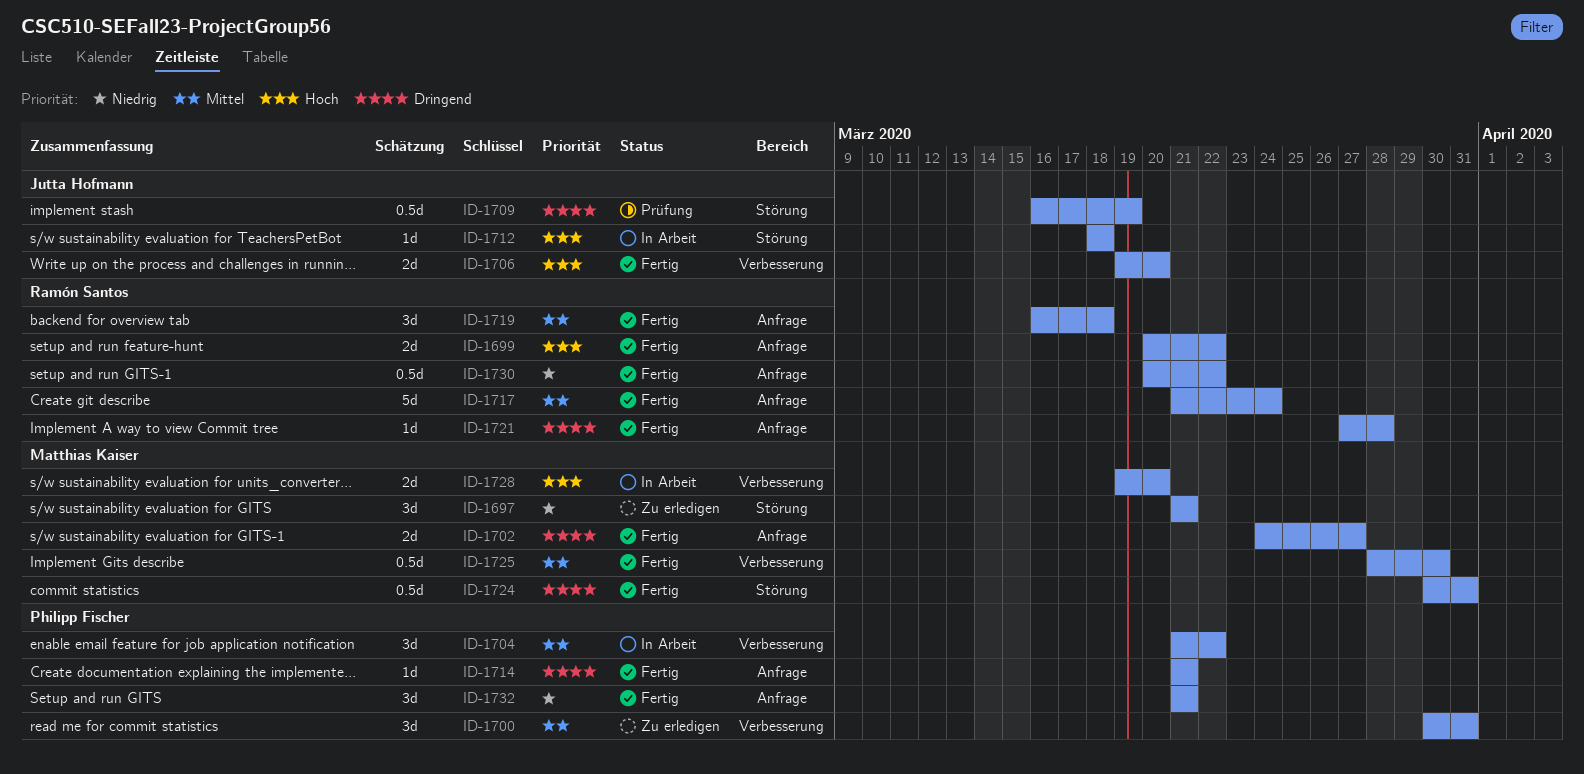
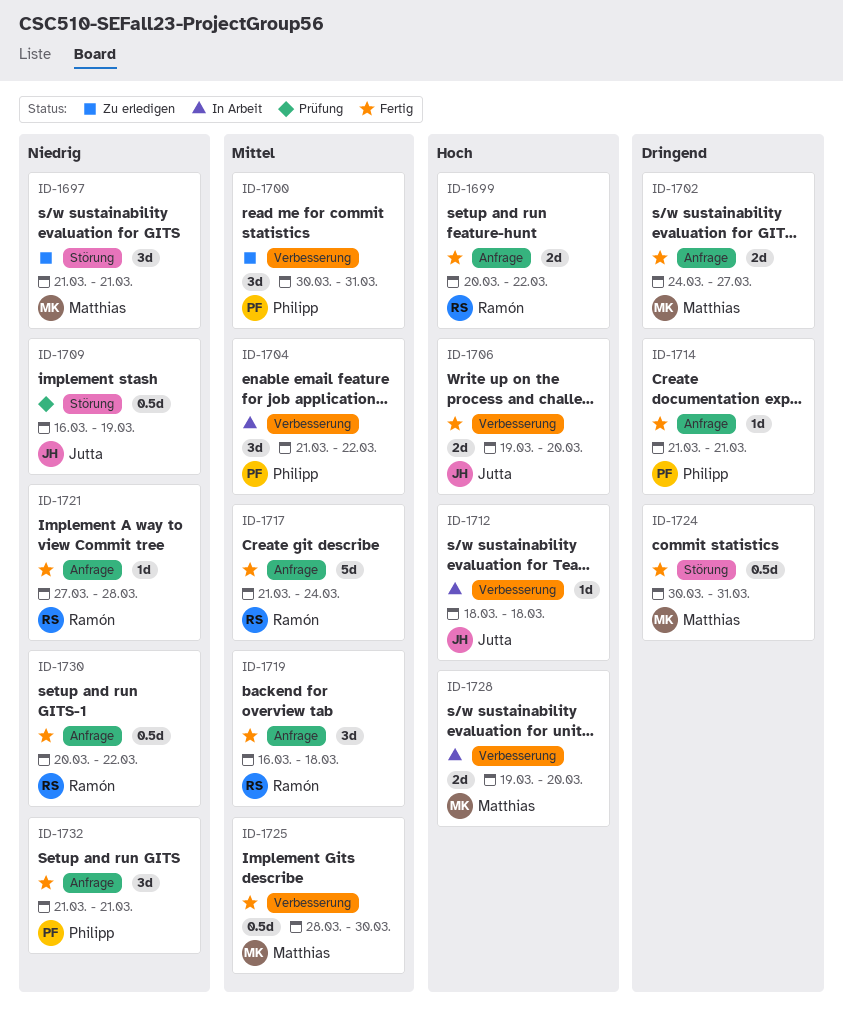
ID-1709, priority: Dringend -> Niedrig
ID-1712, label: Störung -> Verbesserung
ID-1721, priority: Dringend -> Niedrig

